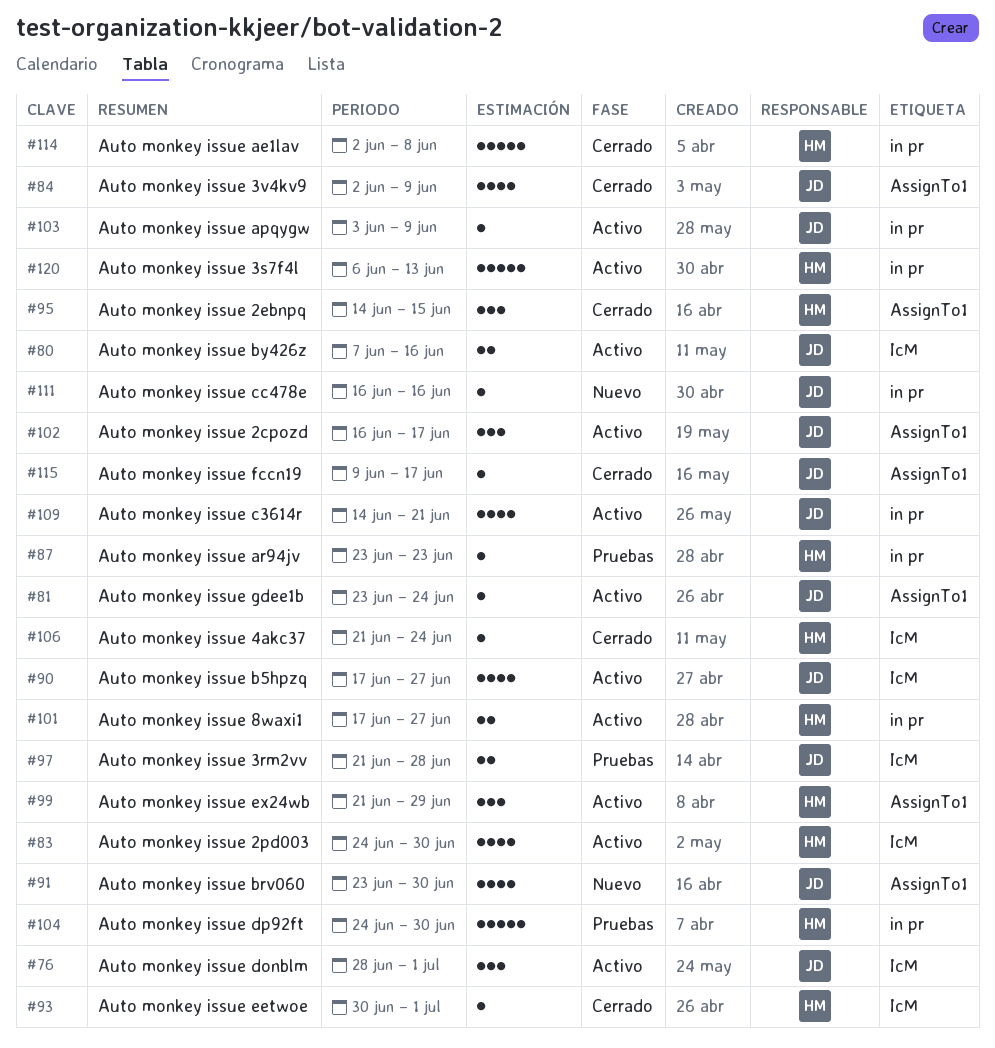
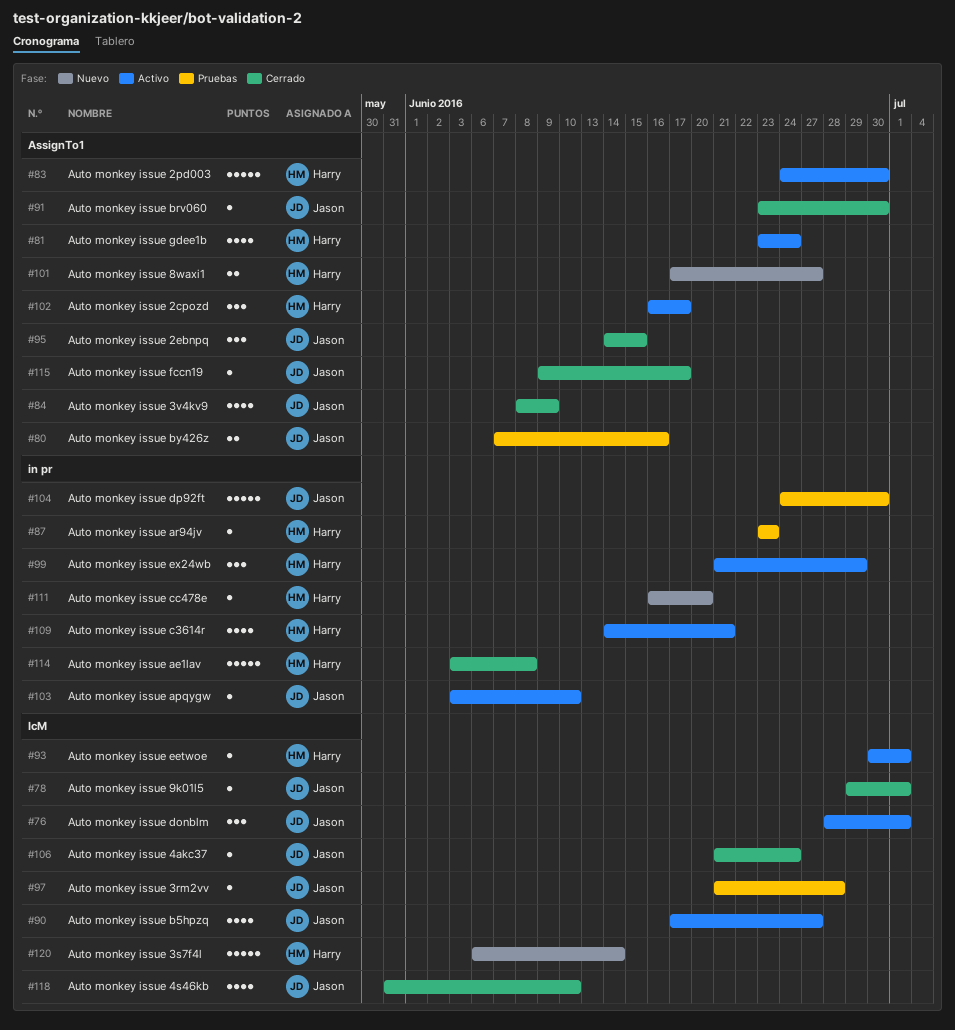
#78: none -> present
#80, status: Activo -> Pruebas
#80, label: IcM -> AssignTo1
#81, owner: Jason -> Harry
#81, estimate: 1 -> 4
#83, label: IcM -> AssignTo1
#83, estimate: 4 -> 5
#84, start: Jun 2 -> Jun 8
#91, status: Nuevo -> Cerrado
#91, estimate: 4 -> 1
#93, status: Cerrado -> Activo
#95, owner: Harry -> Jason
#97, estimate: 2 -> 1
#99, label: AssignTo1 -> in pr
#101, status: Activo -> Nuevo
#101, label: in pr -> AssignTo1
#102, owner: Jason -> Harry
#103, due: Jun 9 -> Jun 10
#104, owner: Harry -> Jason
#106, owner: Harry -> Jason
#109, owner: Jason -> Harry
#111, owner: Jason -> Harry
#111, due: Jun 16 -> Jun 20
#114, start: Jun 2 -> Jun 3
#118: none -> present
#120, status: Activo -> Nuevo
#120, label: in pr -> IcM
#120, due: Jun 13 -> Jun 14

